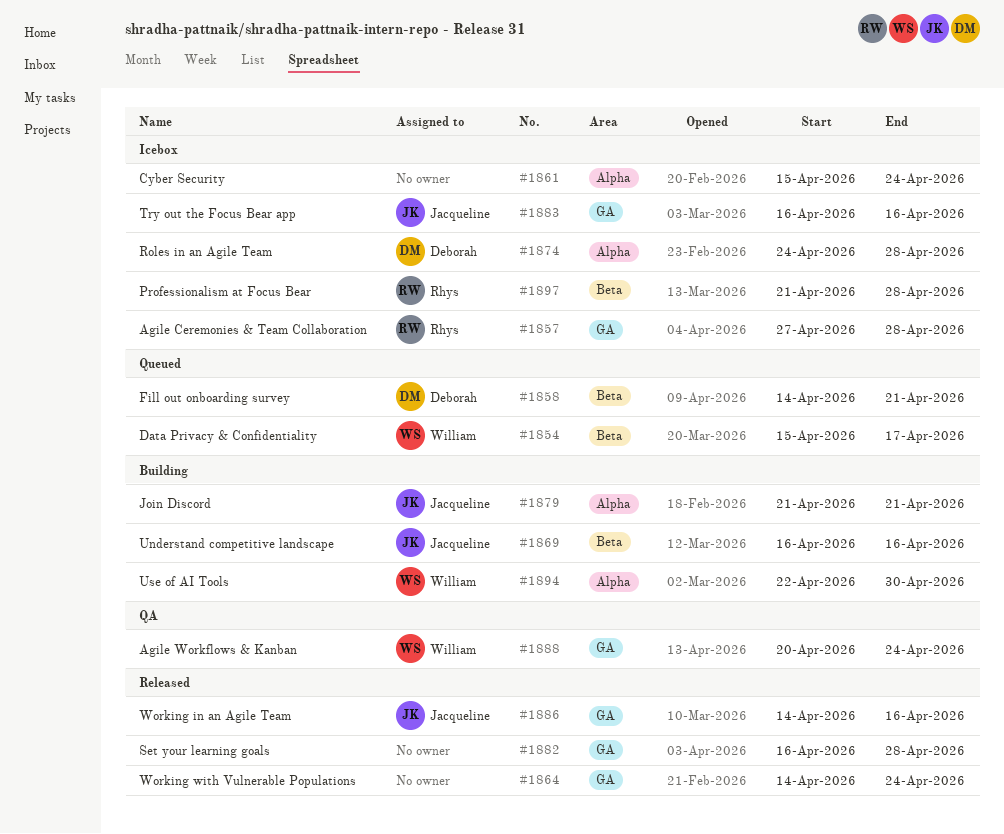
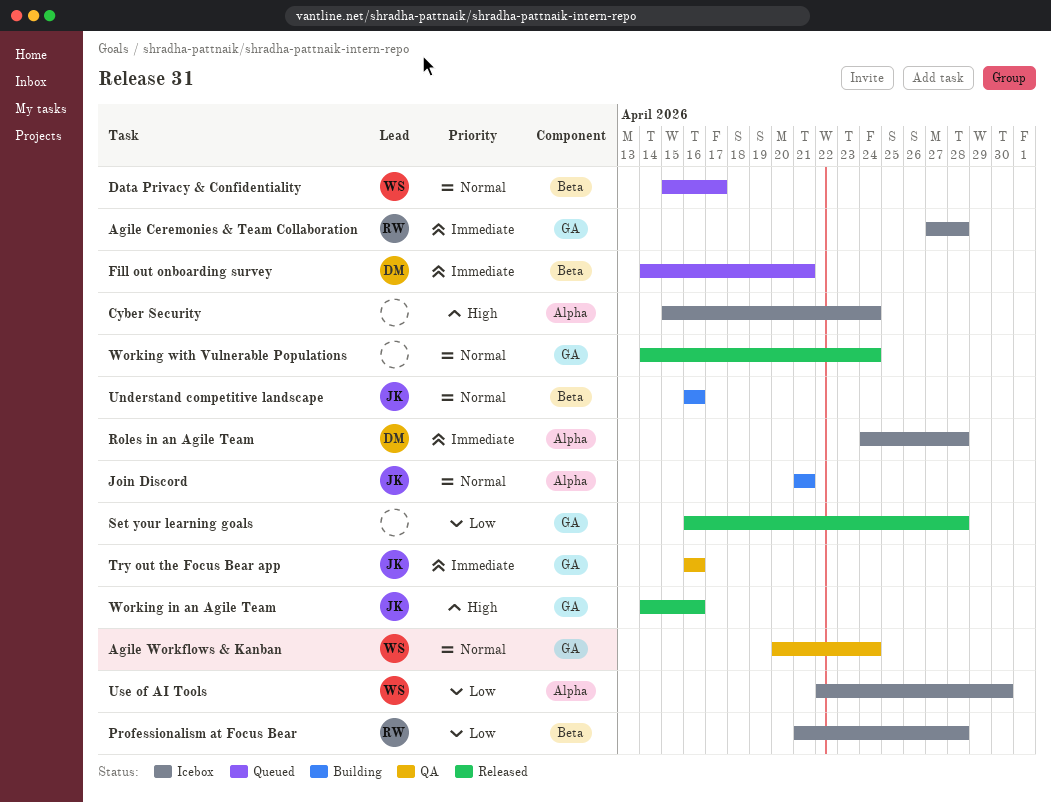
Try out the Focus Bear app, status: Icebox -> QA
Use of AI Tools, status: Building -> Icebox

